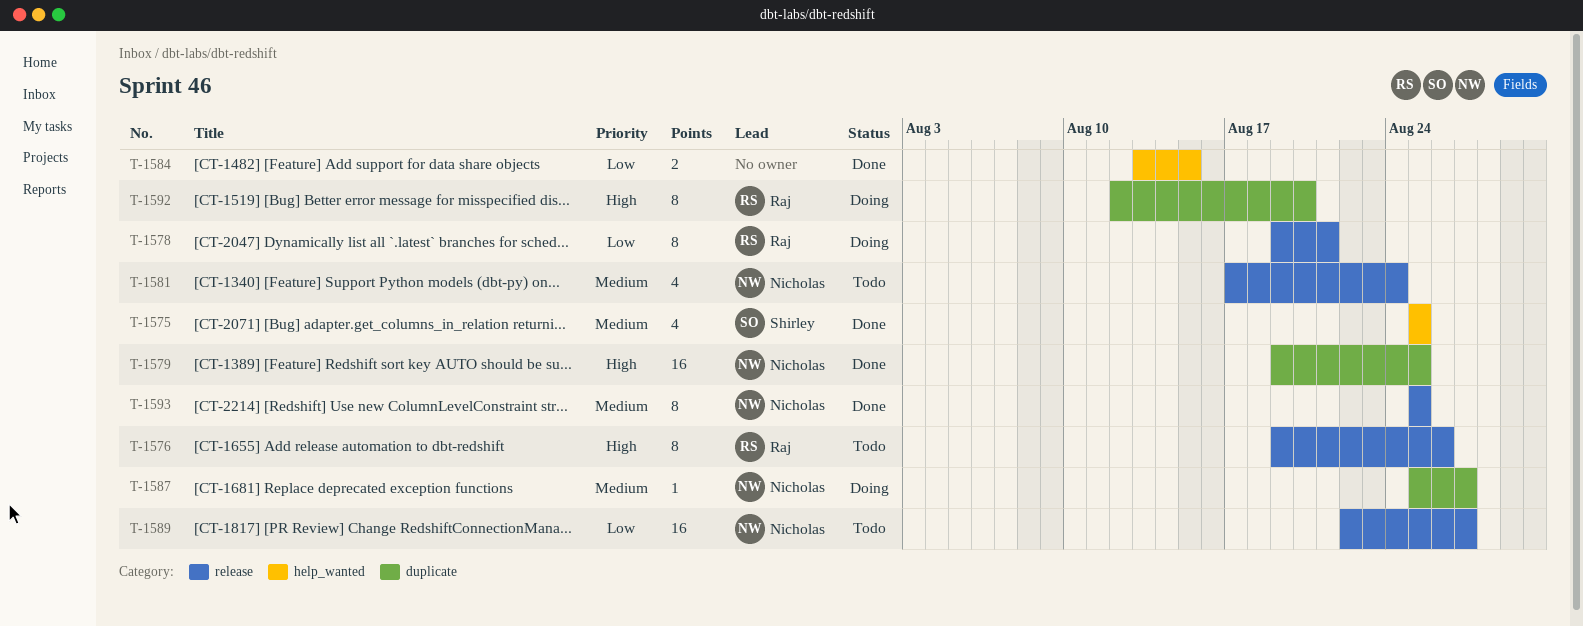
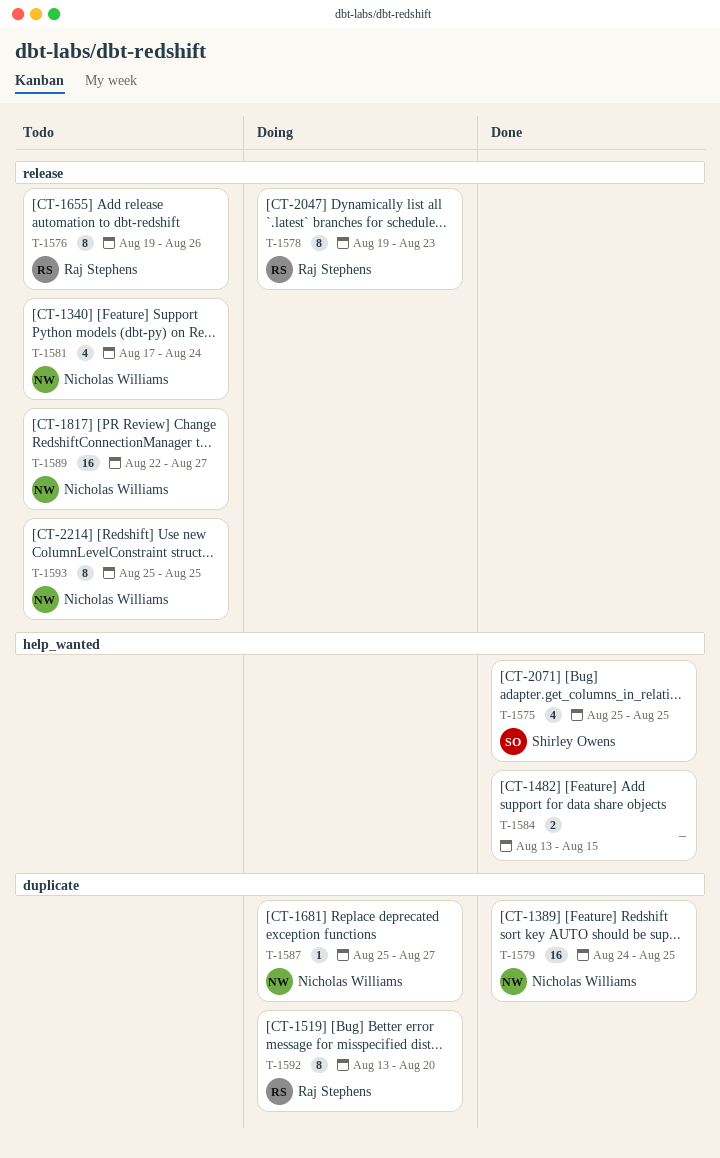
T-1578, due: Aug 21 -> Aug 23
T-1579, start: Aug 19 -> Aug 24
T-1592, start: Aug 12 -> Aug 13
T-1593, status: Done -> Todo

